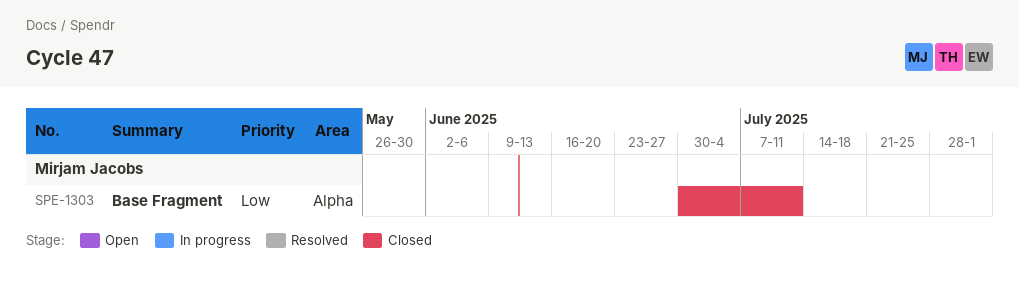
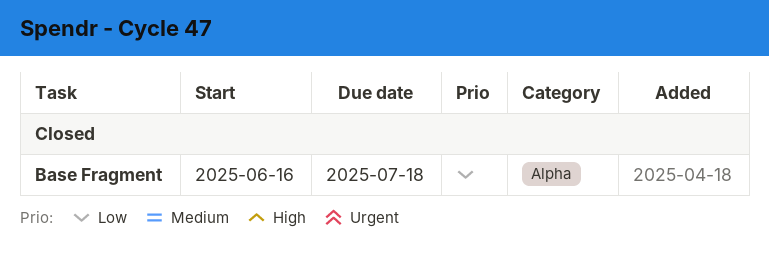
Base Fragment, start: Jun 30 -> Jun 16
Base Fragment, due: Jul 11 -> Jul 18

